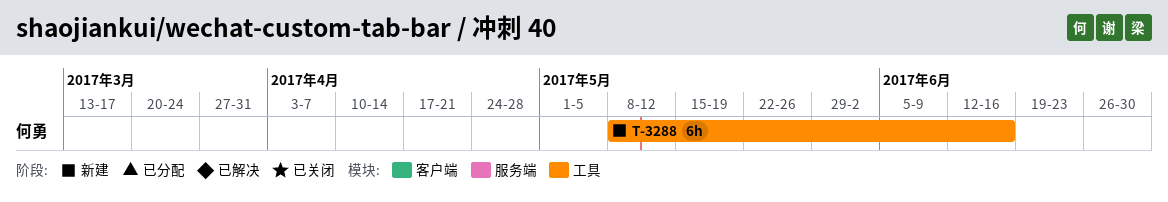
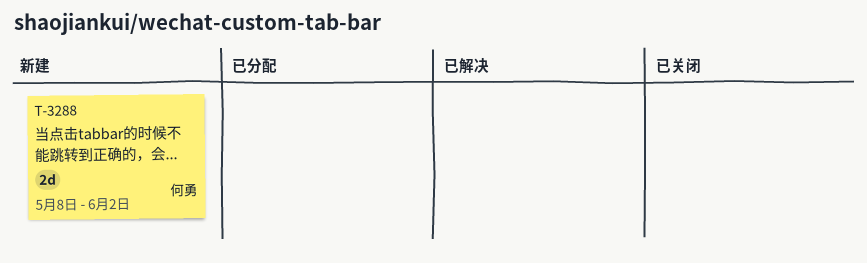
T-3288, estimate: 6h -> 2d
T-3288, due: Jun 16 -> Jun 2

